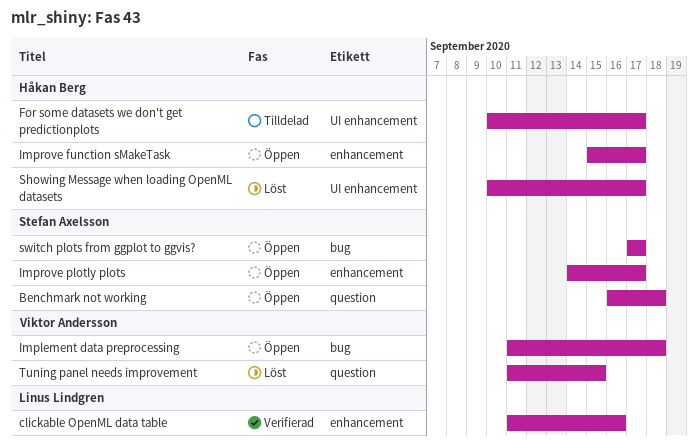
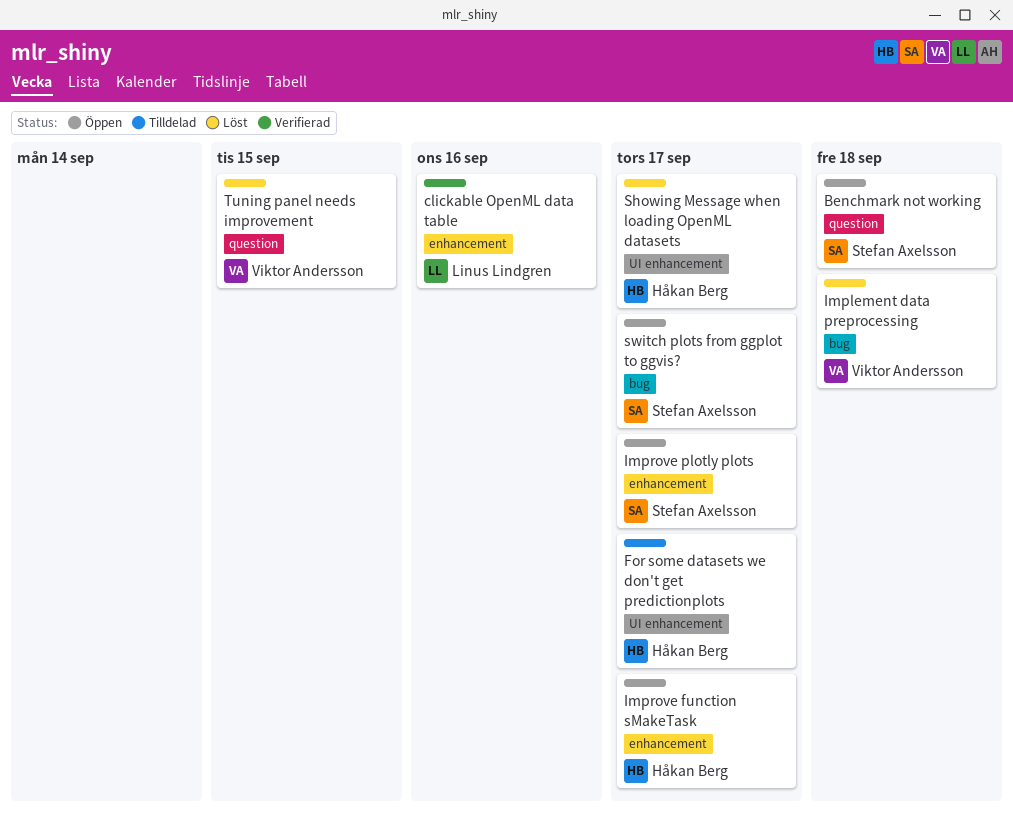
Implement data preprocessing, status: Öppen -> Löst

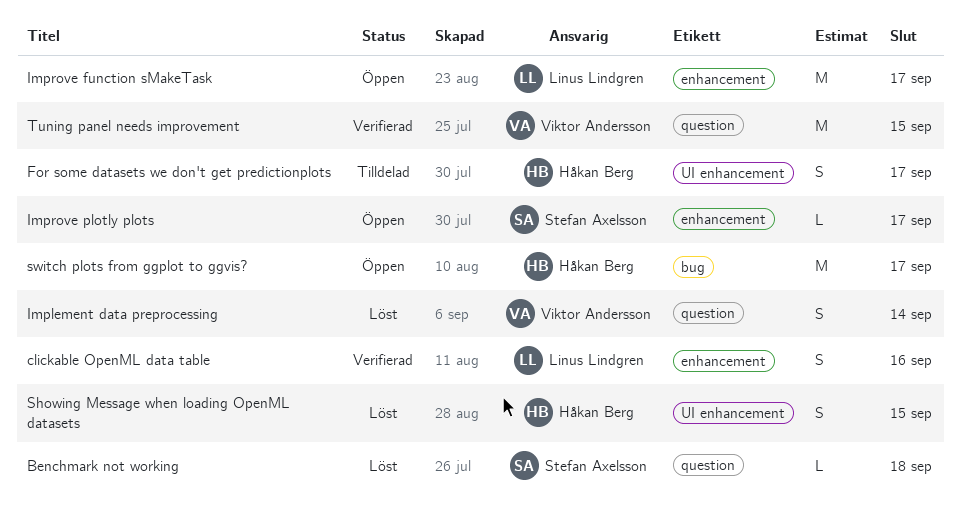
Benchmark not working, status: Öppen -> Löst
Implement data preprocessing, label: bug -> question
Implement data preprocessing, due: Sep 18 -> Sep 14
Improve function sMakeTask, owner: Håkan Berg -> Linus Lindgren
Showing Message when loading OpenML datasets, due: Sep 17 -> Sep 15
switch plots from ggplot to ggvis?, owner: Stefan Axelsson -> Håkan Berg
Tuning panel needs improvement, status: Löst -> Verifierad

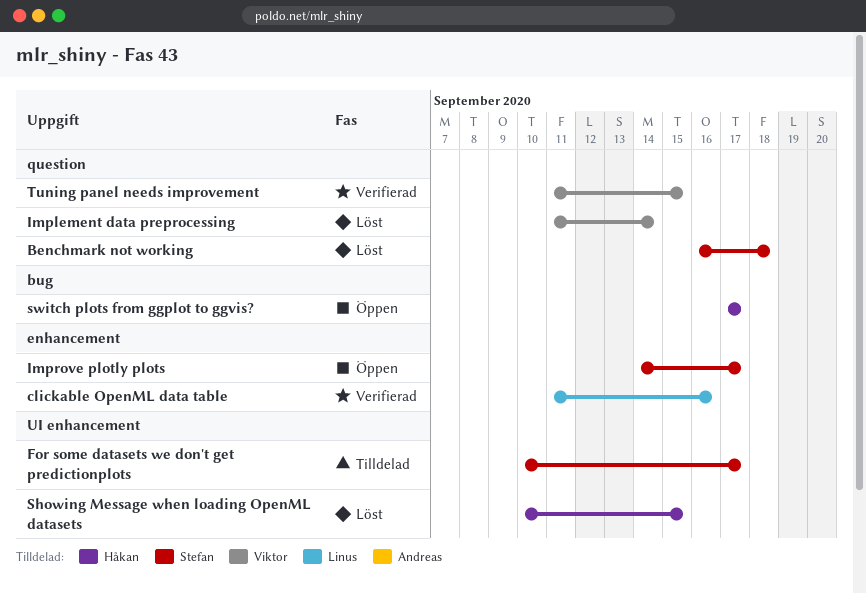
For some datasets we don't get predictionplots, owner: Håkan Berg -> Stefan Axelsson
Improve function sMakeTask: present -> none

